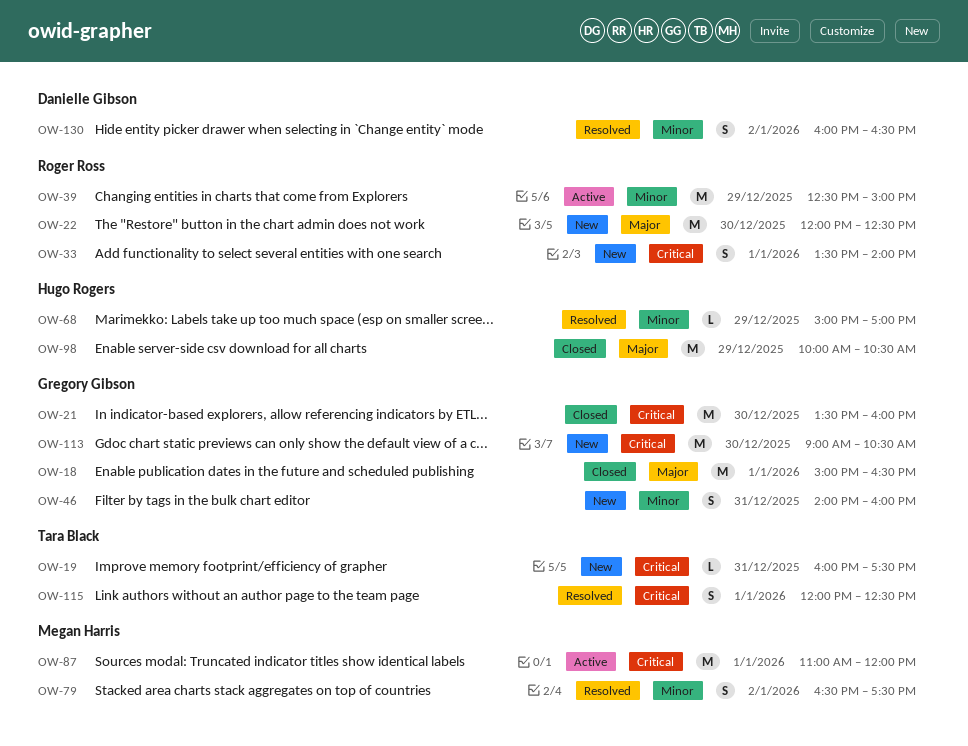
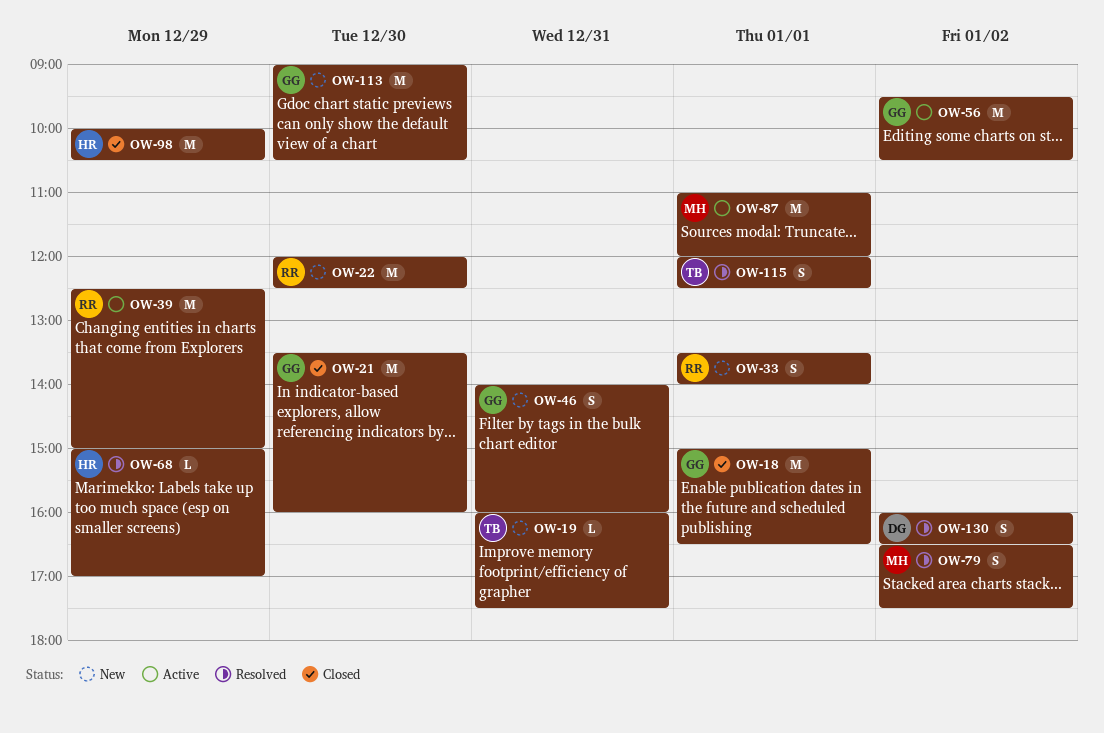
OW-56: none -> present

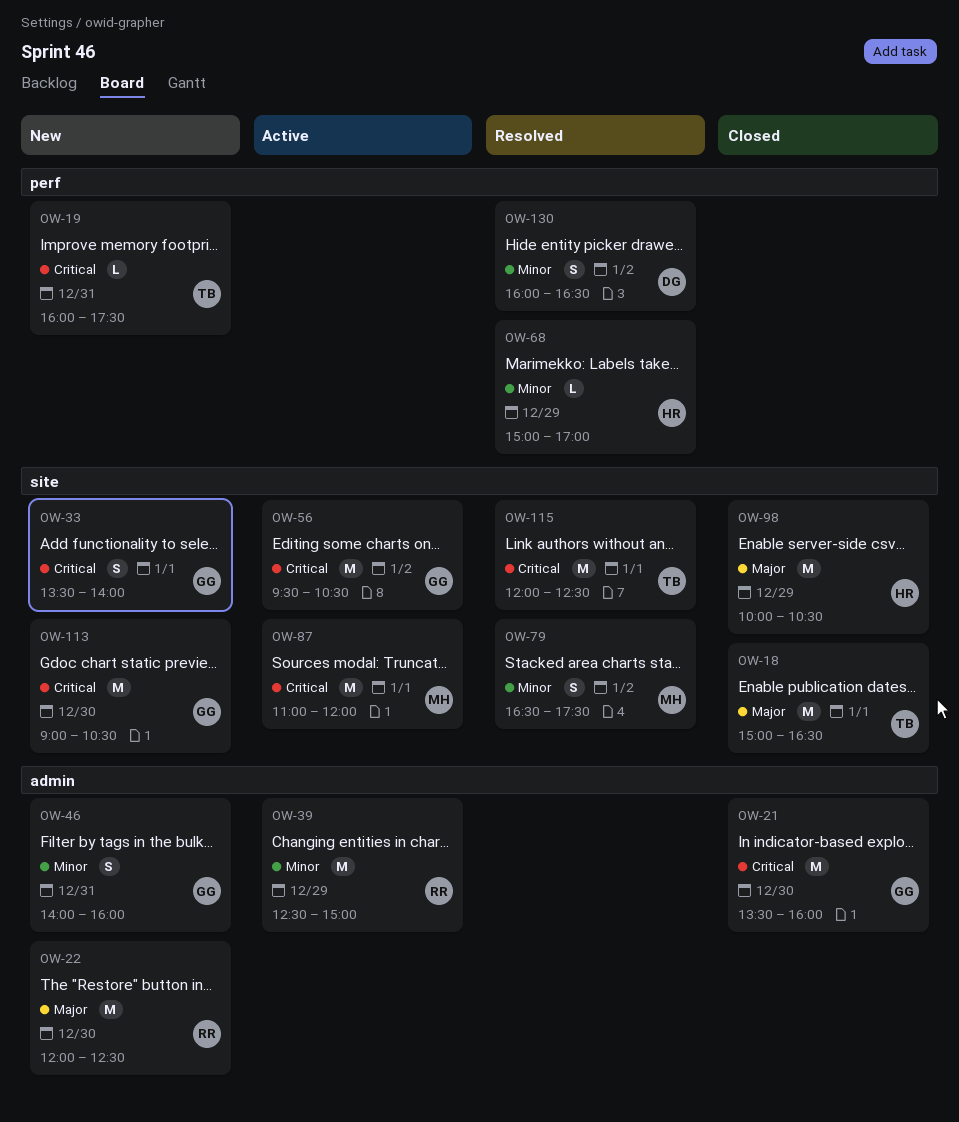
OW-18, owner: GG -> TB
OW-33, owner: RR -> GG
OW-115, estimate: S -> M

